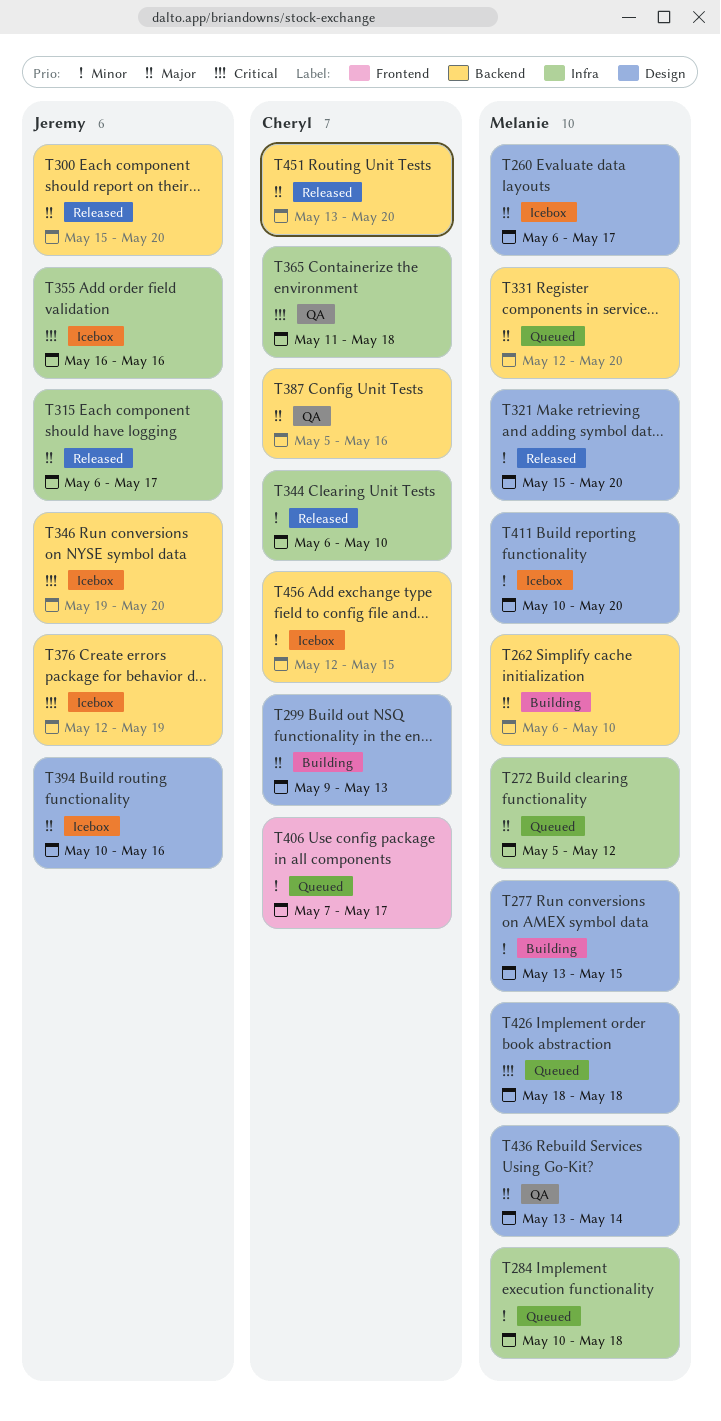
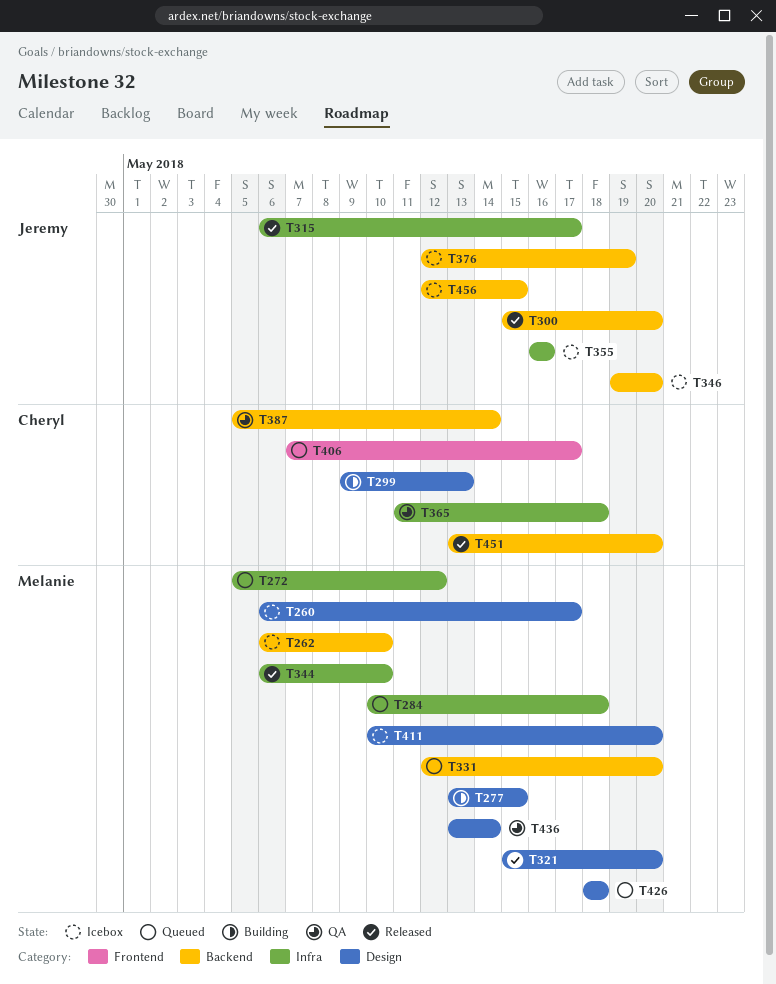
T262, status: Building -> Icebox
T344, owner: Cheryl -> Melanie
T387, due: May 16 -> May 14
T394: present -> none
T456, owner: Cheryl -> Jeremy

